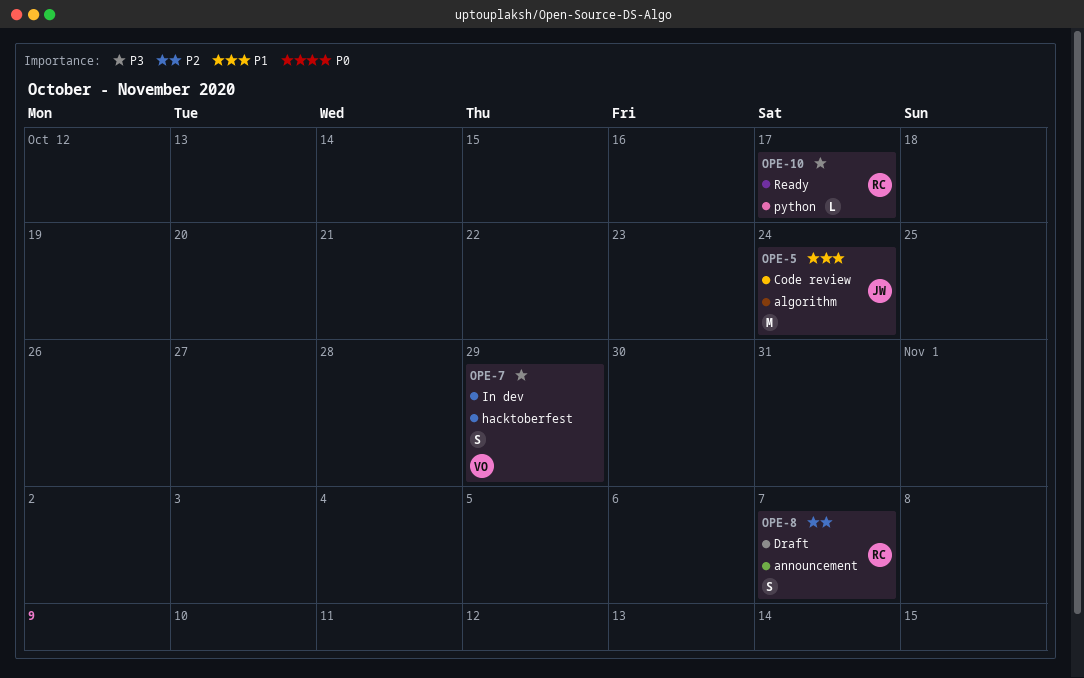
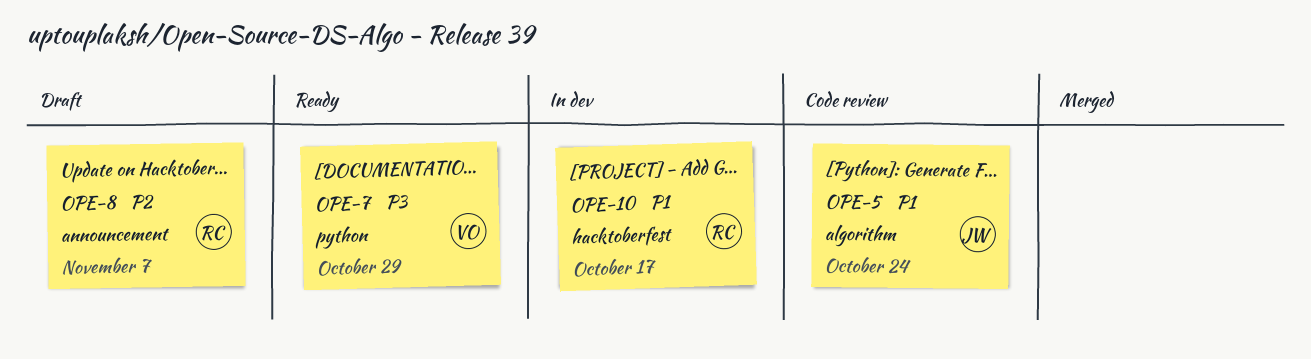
OPE-7, status: In dev -> Ready
OPE-7, label: hacktoberfest -> python
OPE-10, status: Ready -> In dev
OPE-10, priority: P3 -> P1
OPE-10, label: python -> hacktoberfest

